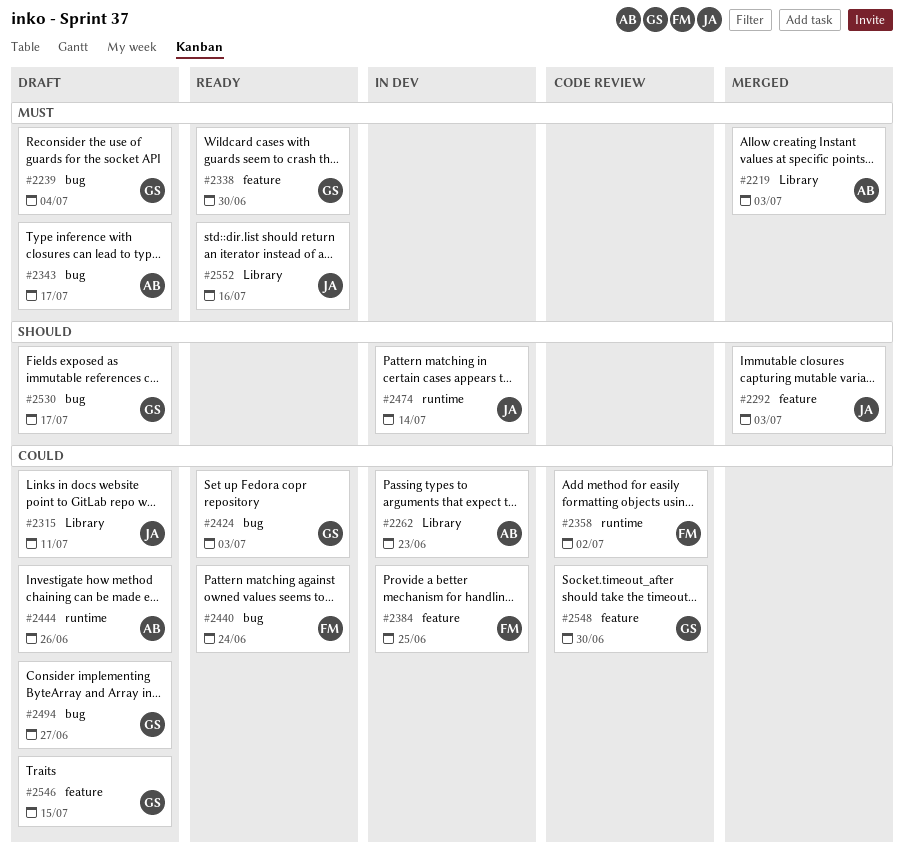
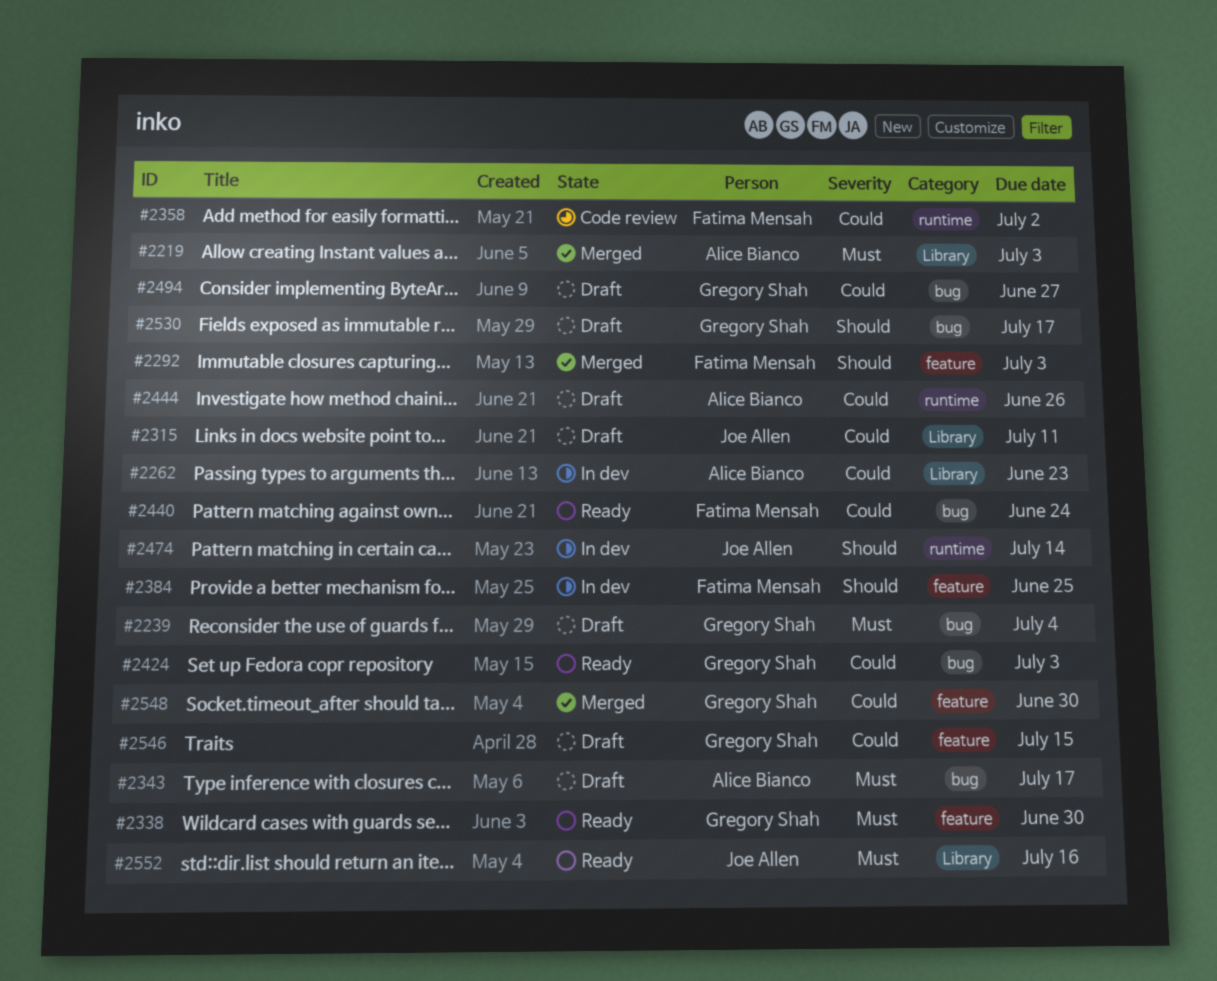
#2292, owner: Joe Allen -> Fatima Mensah
#2384, priority: Could -> Should
#2548, status: Code review -> Merged

